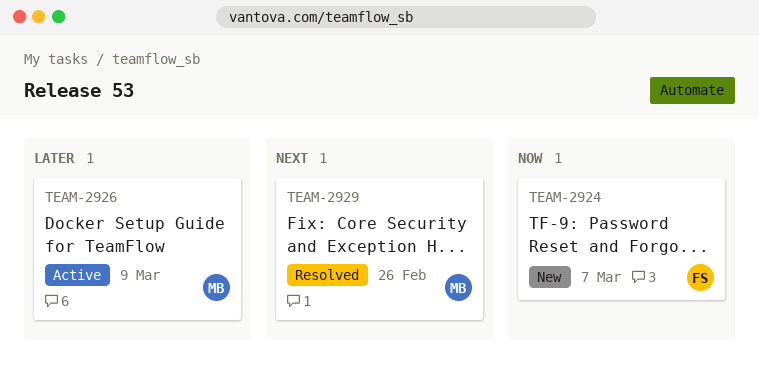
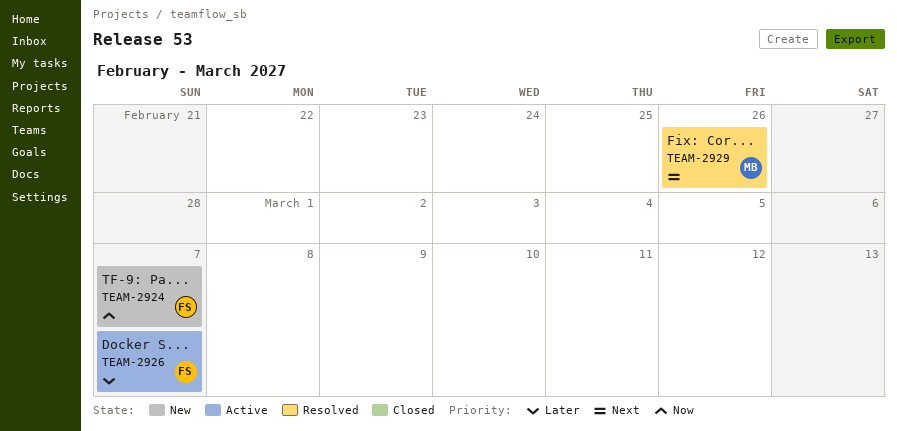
TEAM-2926, owner: MB -> FS
TEAM-2926, due: Mar 9 -> Mar 7

